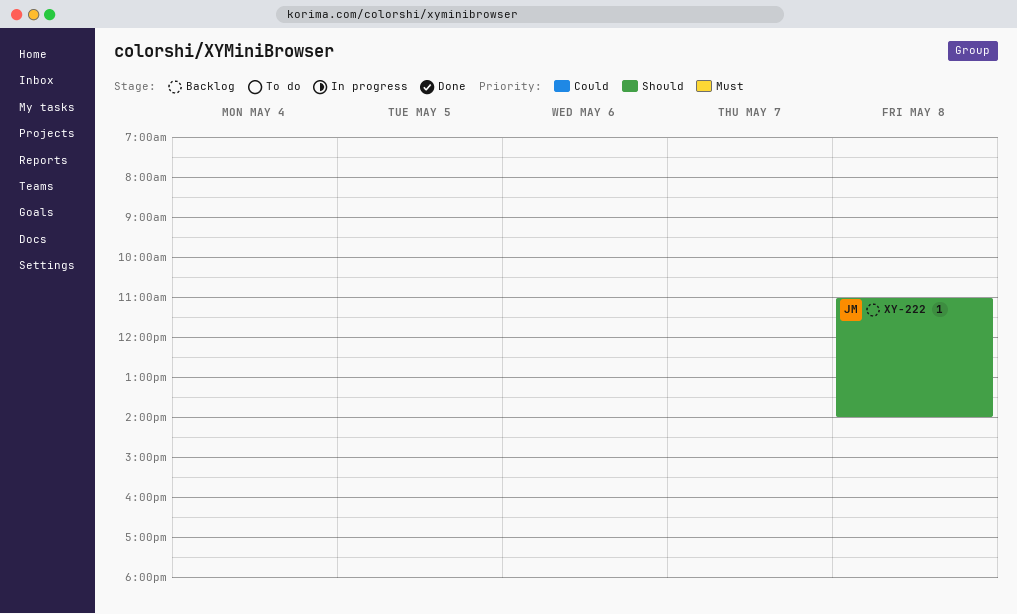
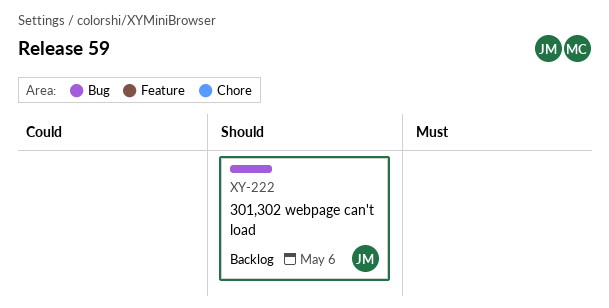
XY-222, day: May 8 -> May 6

